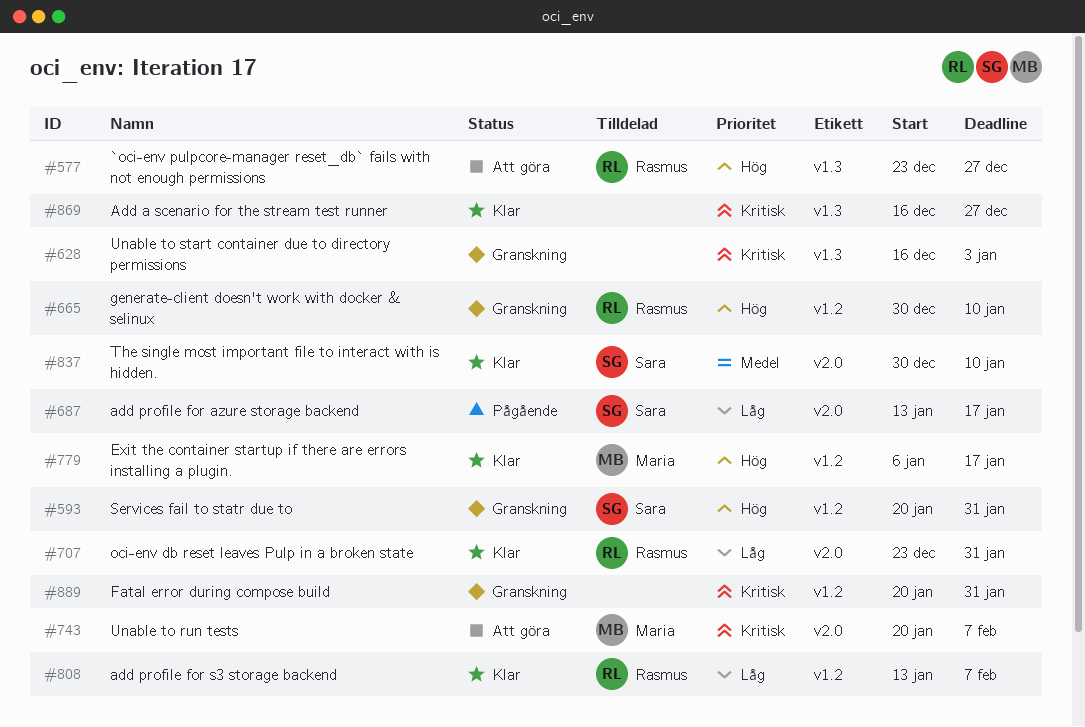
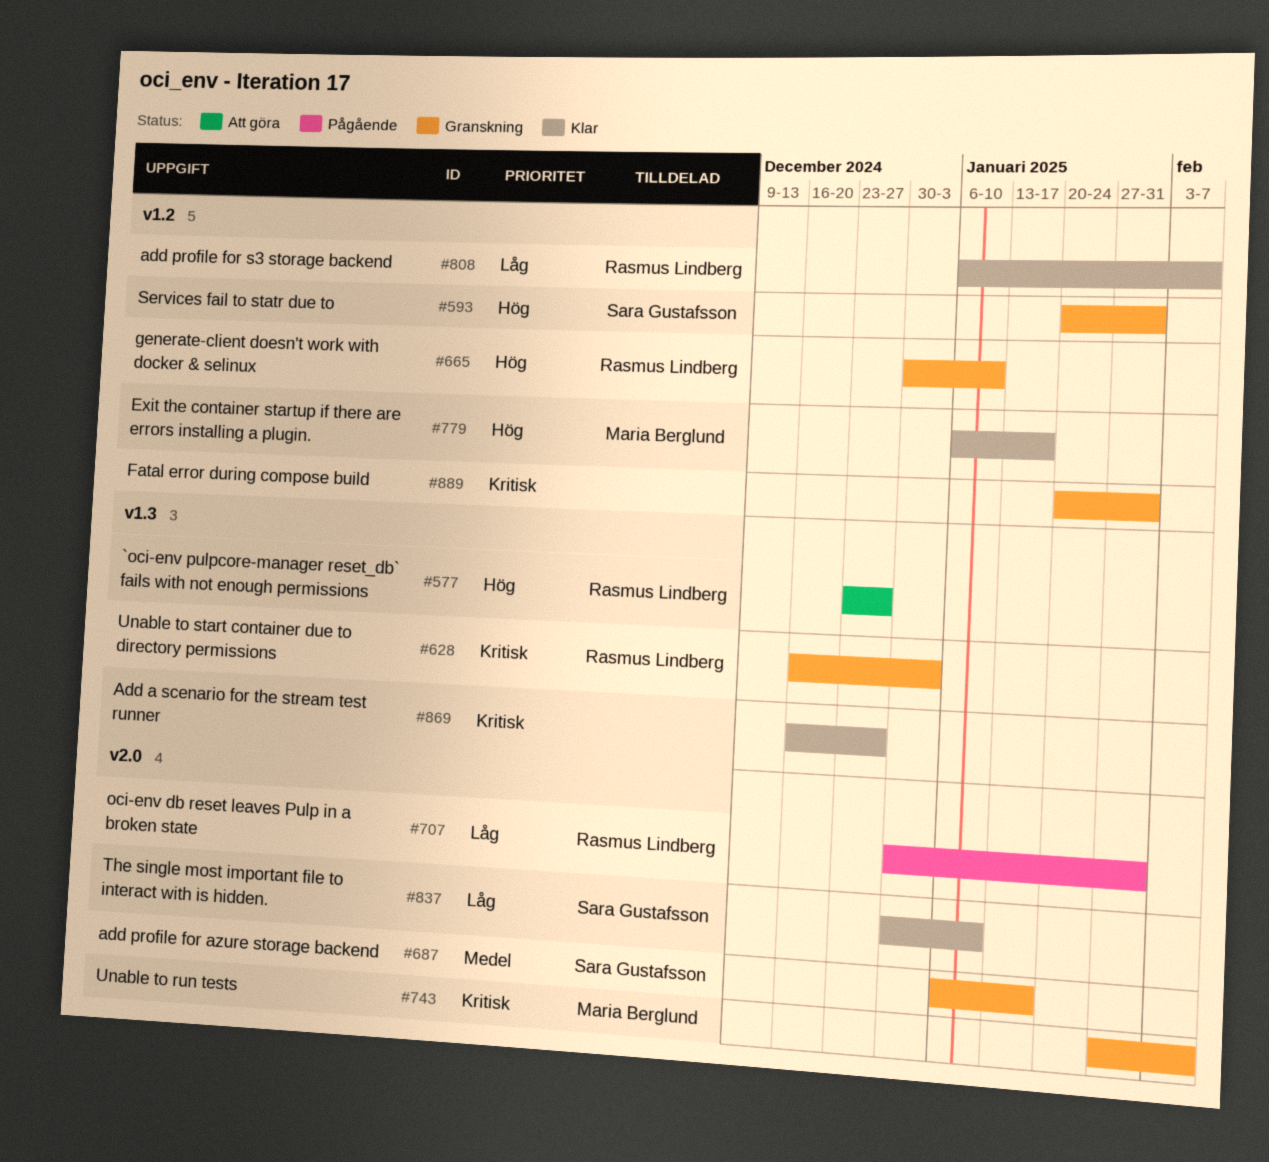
#628, owner: none -> Rasmus Lindberg
#687, status: Pågående -> Granskning
#687, priority: Låg -> Medel
#687, start: Jan 13 -> Jan 6
#707, status: Klar -> Pågående
#707, start: Dec 23 -> Dec 30
#743, status: Att göra -> Granskning
#743, start: Jan 20 -> Jan 27
#808, start: Jan 13 -> Jan 6
#837, priority: Medel -> Låg

